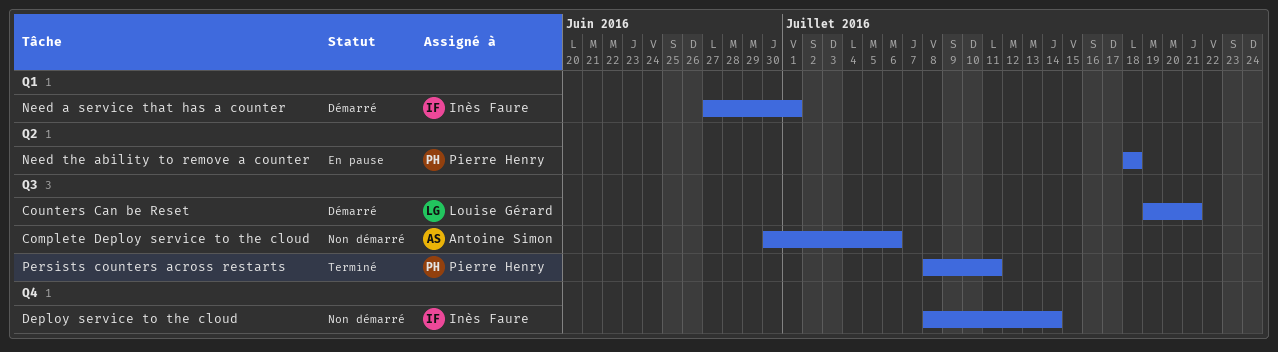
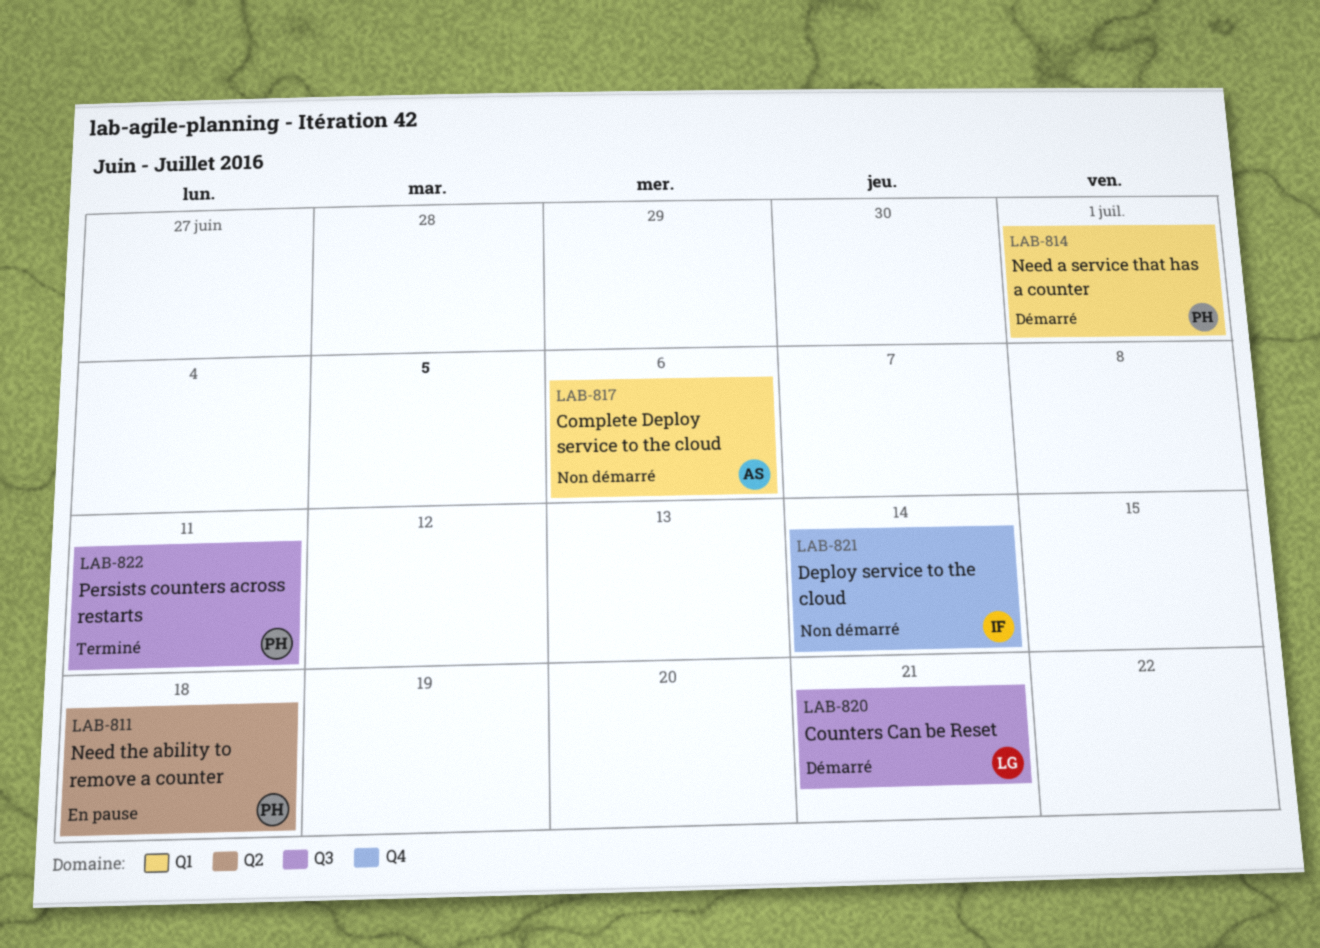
Complete Deploy service to the cloud, label: Q3 -> Q1
Need a service that has a counter, owner: Inès Faure -> Pierre Henry

